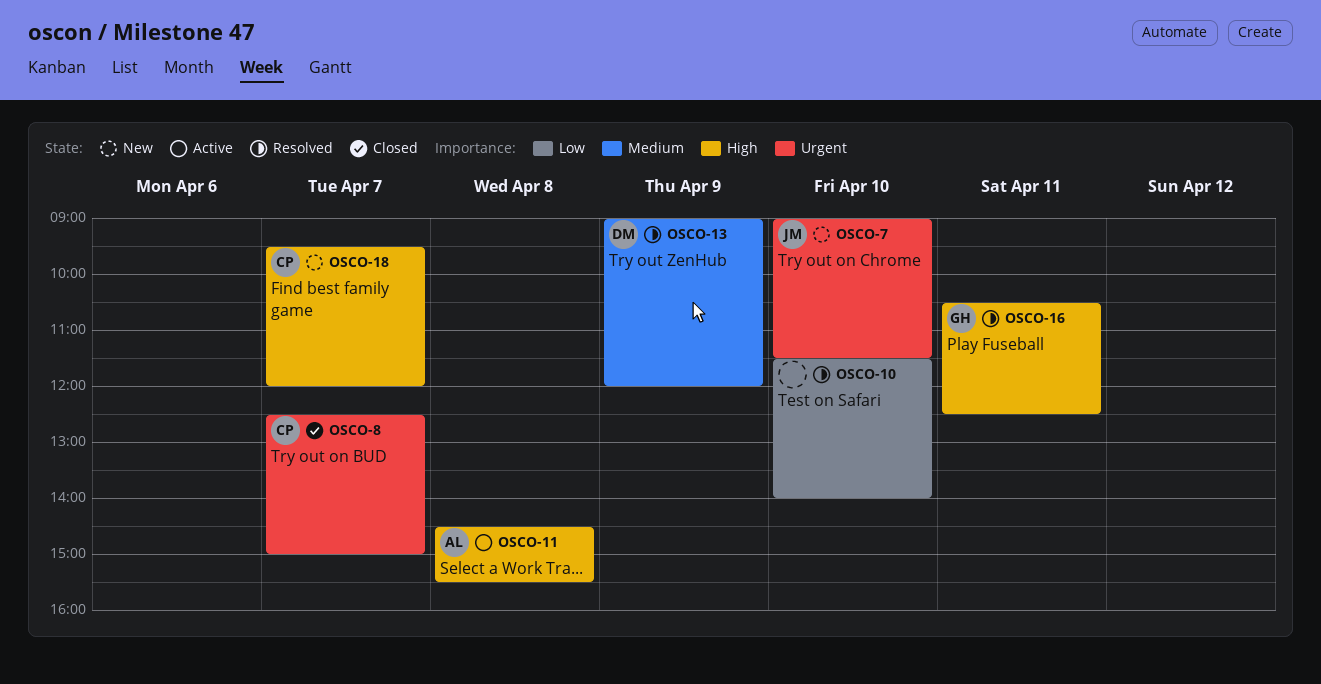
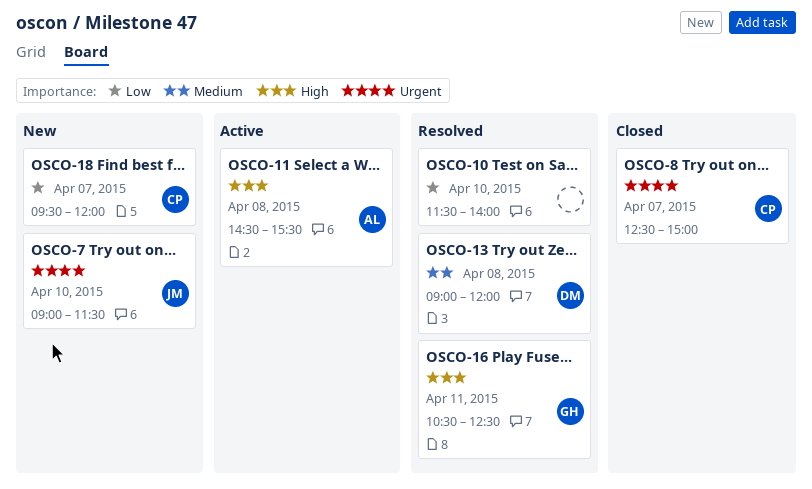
OSCO-13, day: Apr 9 -> Apr 8
OSCO-18, priority: High -> Low

